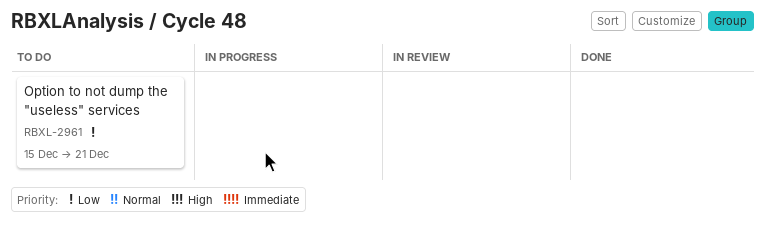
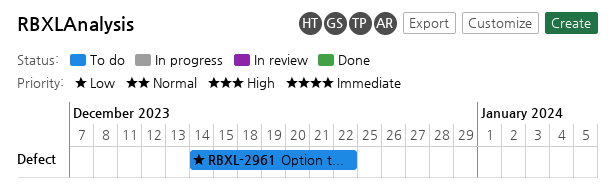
RBXL-2961, start: Dec 15 -> Dec 14
RBXL-2961, due: Dec 21 -> Dec 22

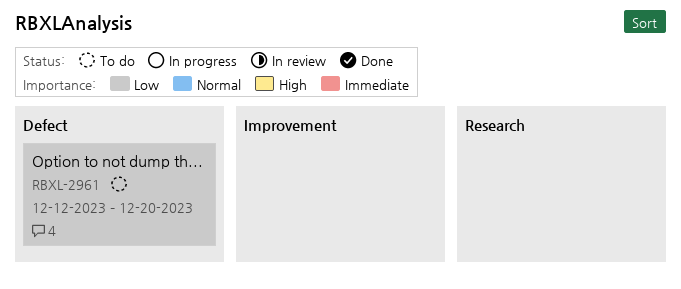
RBXL-2961, start: Dec 14 -> Dec 12
RBXL-2961, due: Dec 22 -> Dec 20

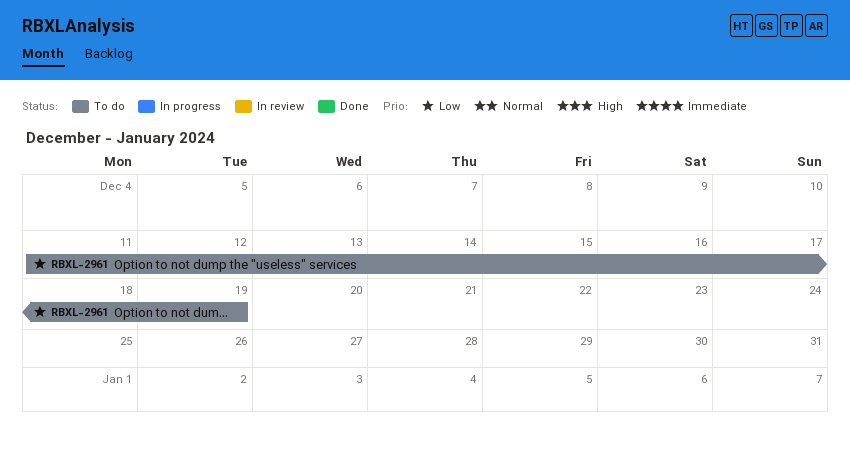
RBXL-2961, start: Dec 12 -> Dec 11
RBXL-2961, due: Dec 20 -> Dec 19

